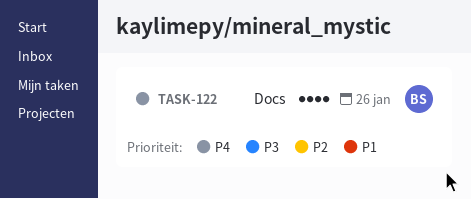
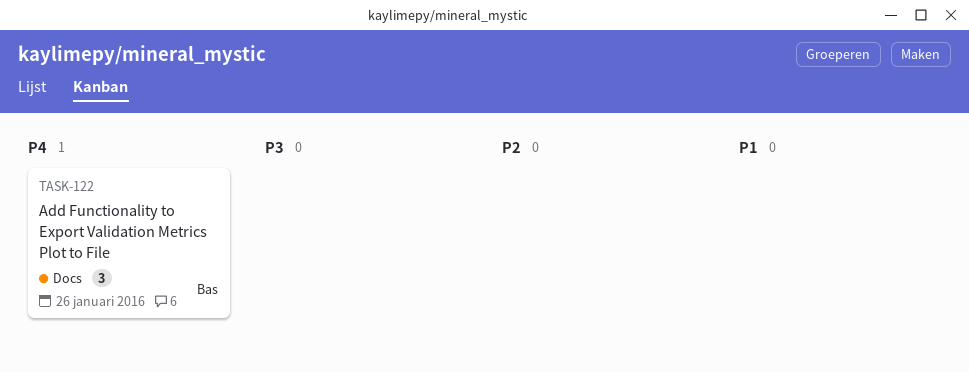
TASK-122, estimate: 4 -> 3

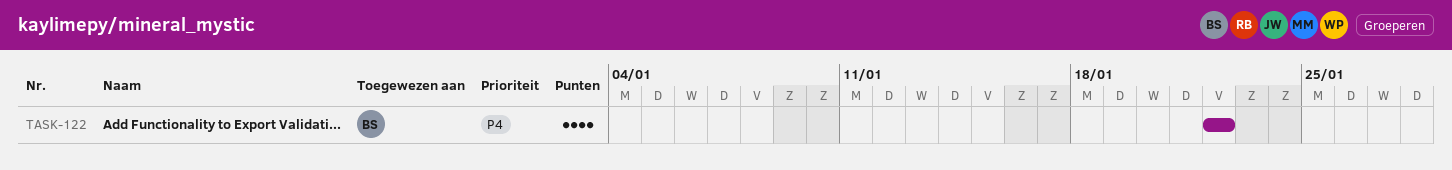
TASK-122, estimate: 3 -> 4
TASK-122, due: Jan 26 -> Jan 22

